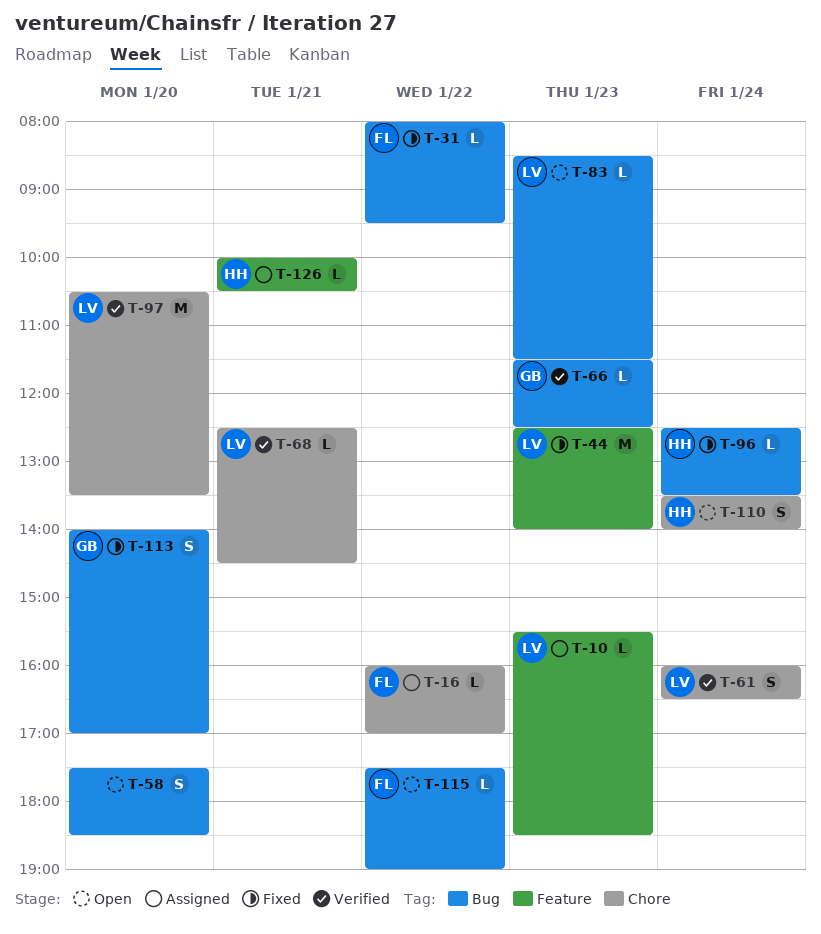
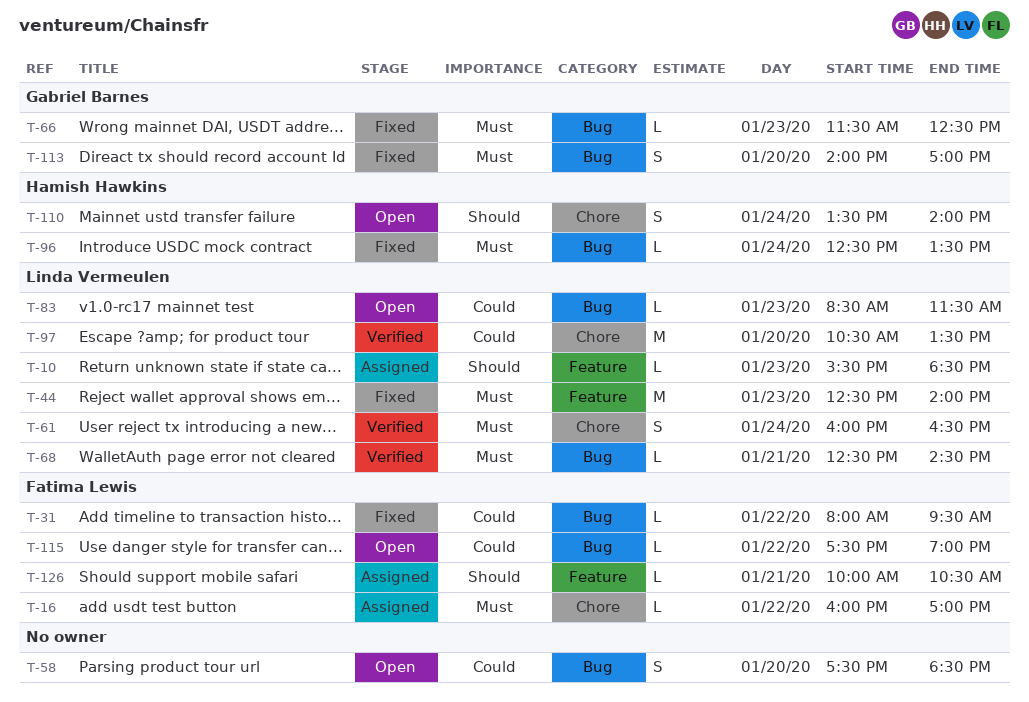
T-66, status: Verified -> Fixed
T-68, label: Chore -> Bug
T-126, owner: Hamish Hawkins -> Fatima Lewis

